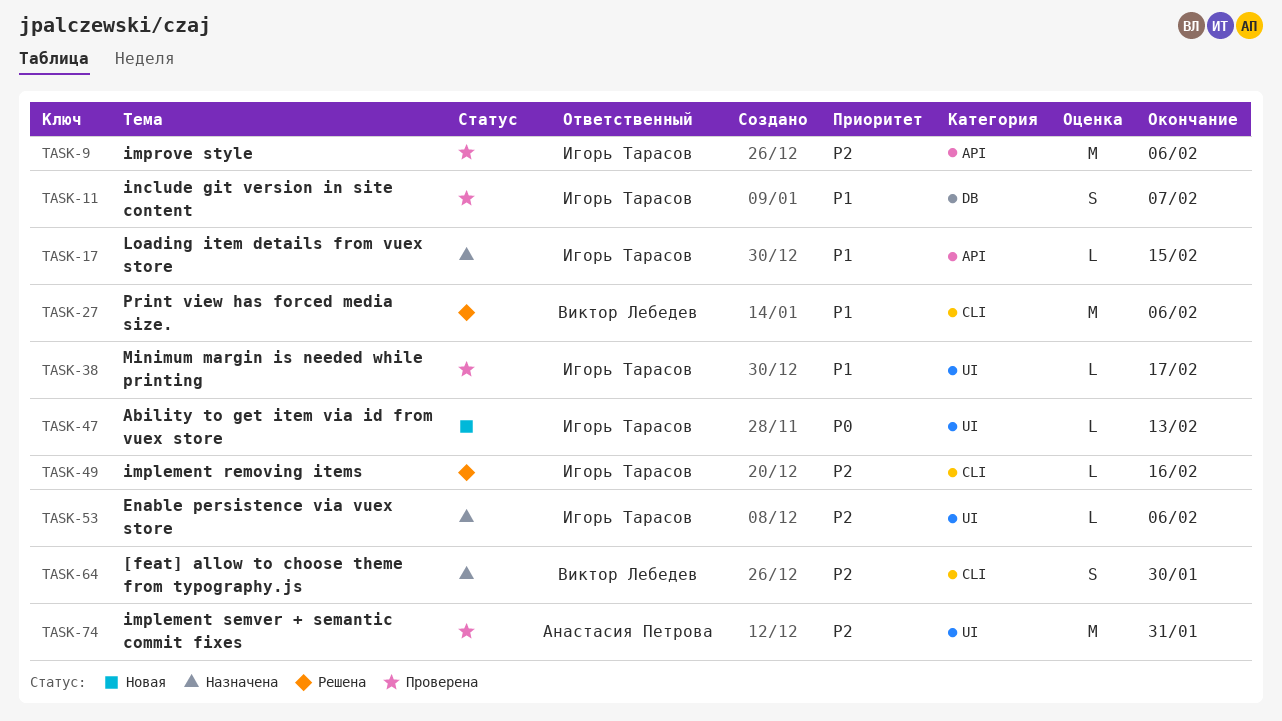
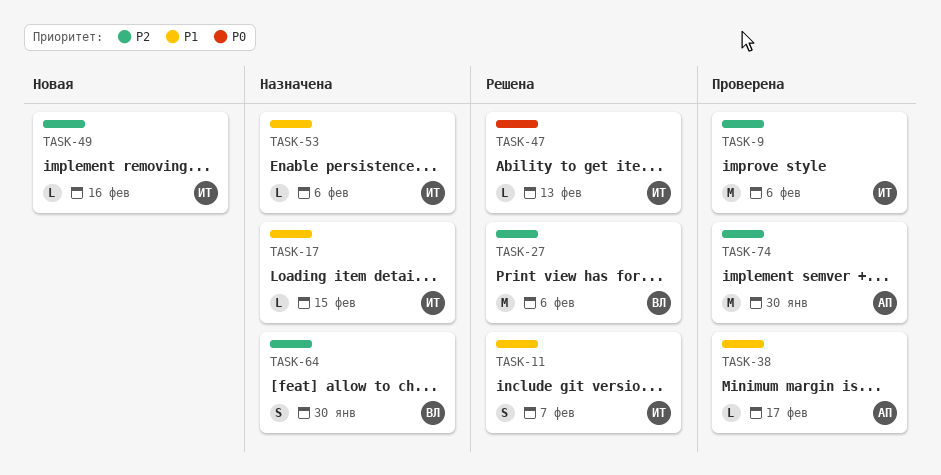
TASK-11, status: Проверена -> Решена
TASK-27, priority: P1 -> P2
TASK-38, owner: Игорь Тарасов -> Анастасия Петрова
TASK-47, status: Новая -> Решена
TASK-49, status: Решена -> Новая
TASK-53, priority: P2 -> P1
TASK-74, due: Jan 31 -> Jan 30

